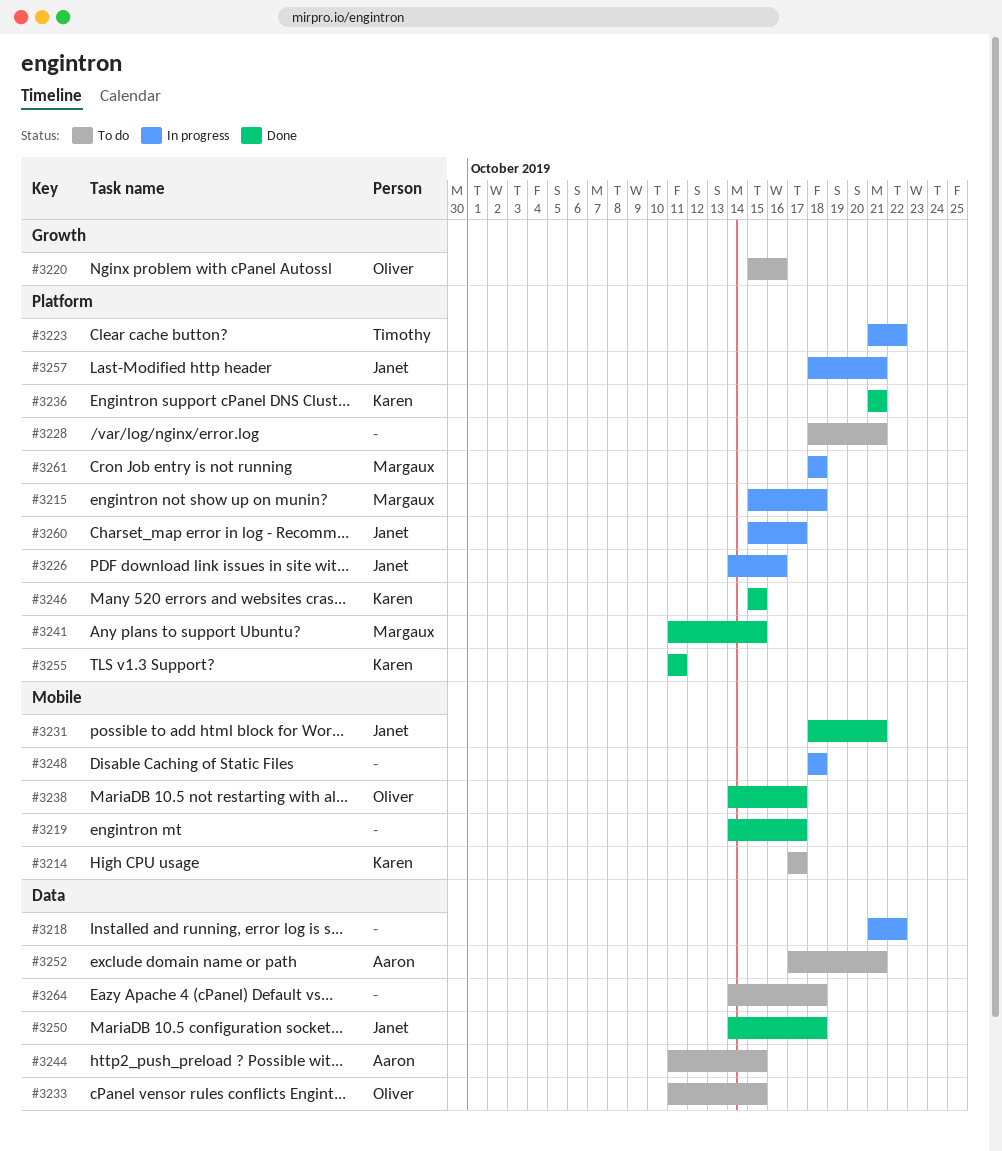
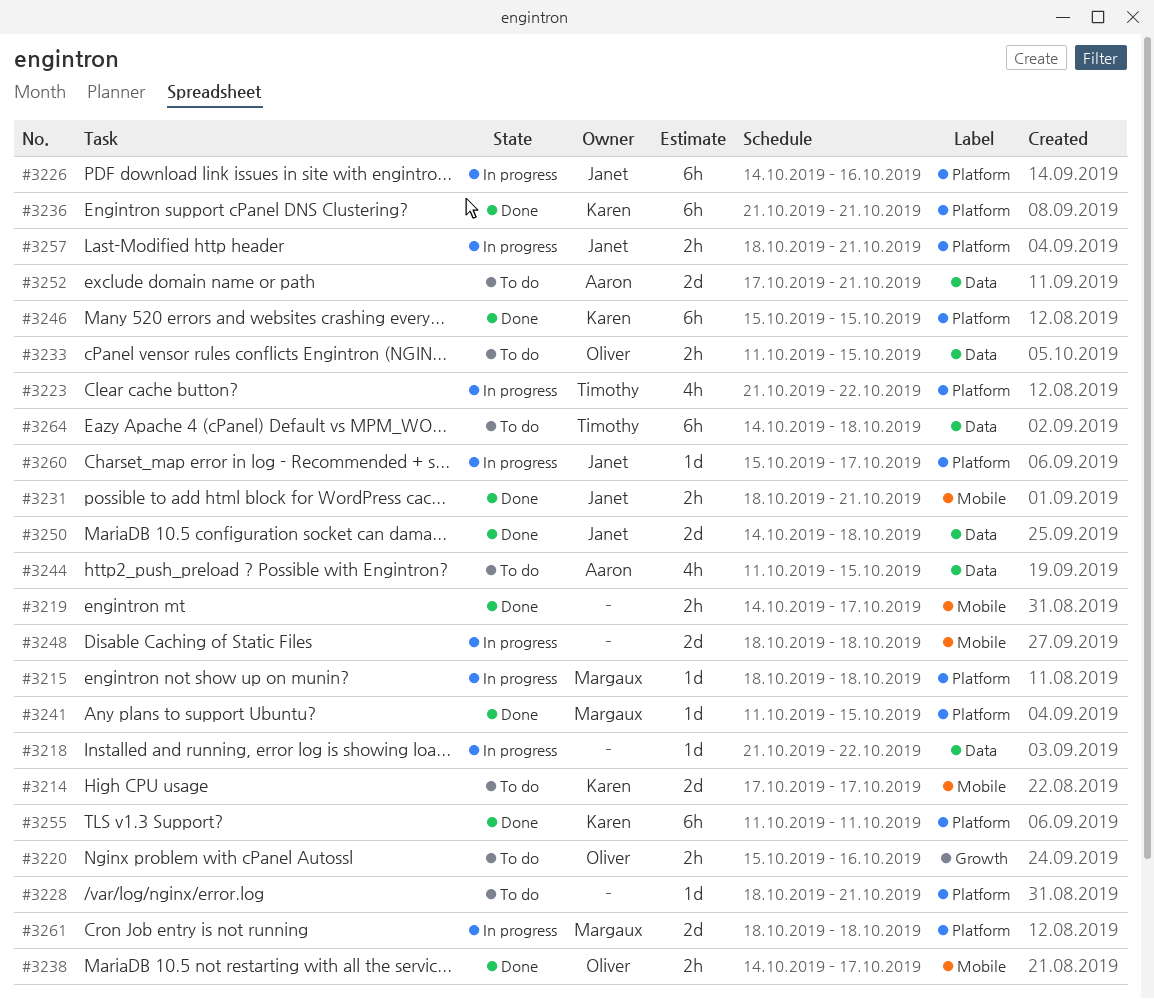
#3215, start: Oct 15 -> Oct 18
#3264, owner: none -> Timothy

